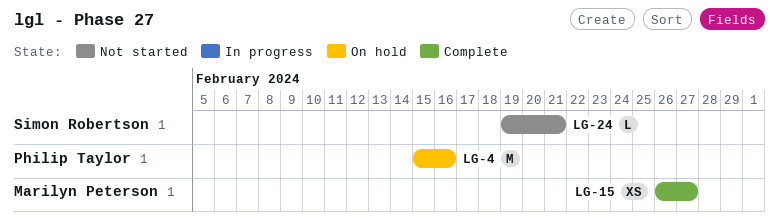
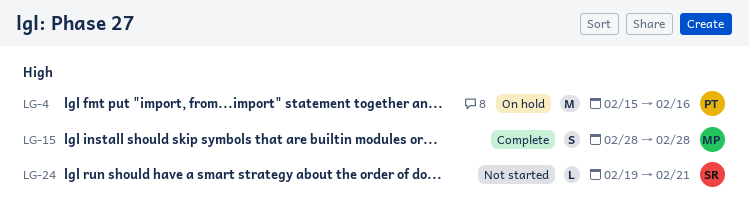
LG-15, estimate: XS -> S
LG-15, start: Feb 26 -> Feb 28
LG-15, due: Feb 27 -> Feb 28

